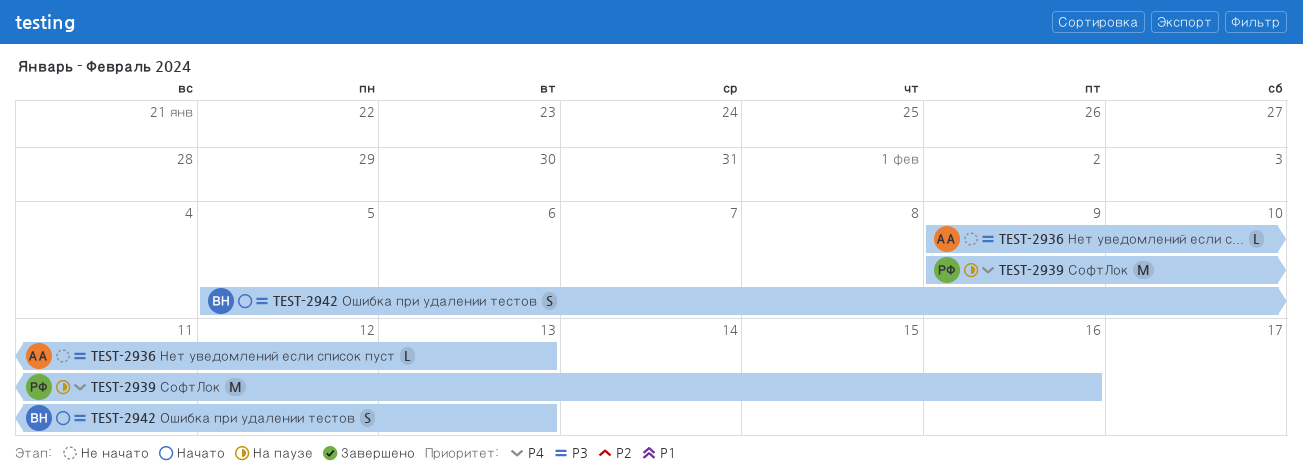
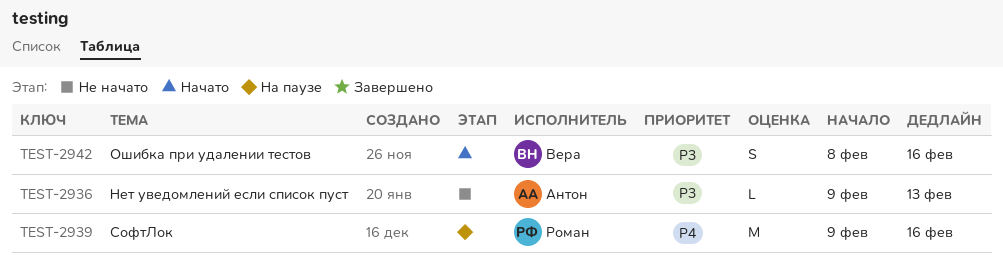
TEST-2942, start: Feb 5 -> Feb 8
TEST-2942, due: Feb 13 -> Feb 16

